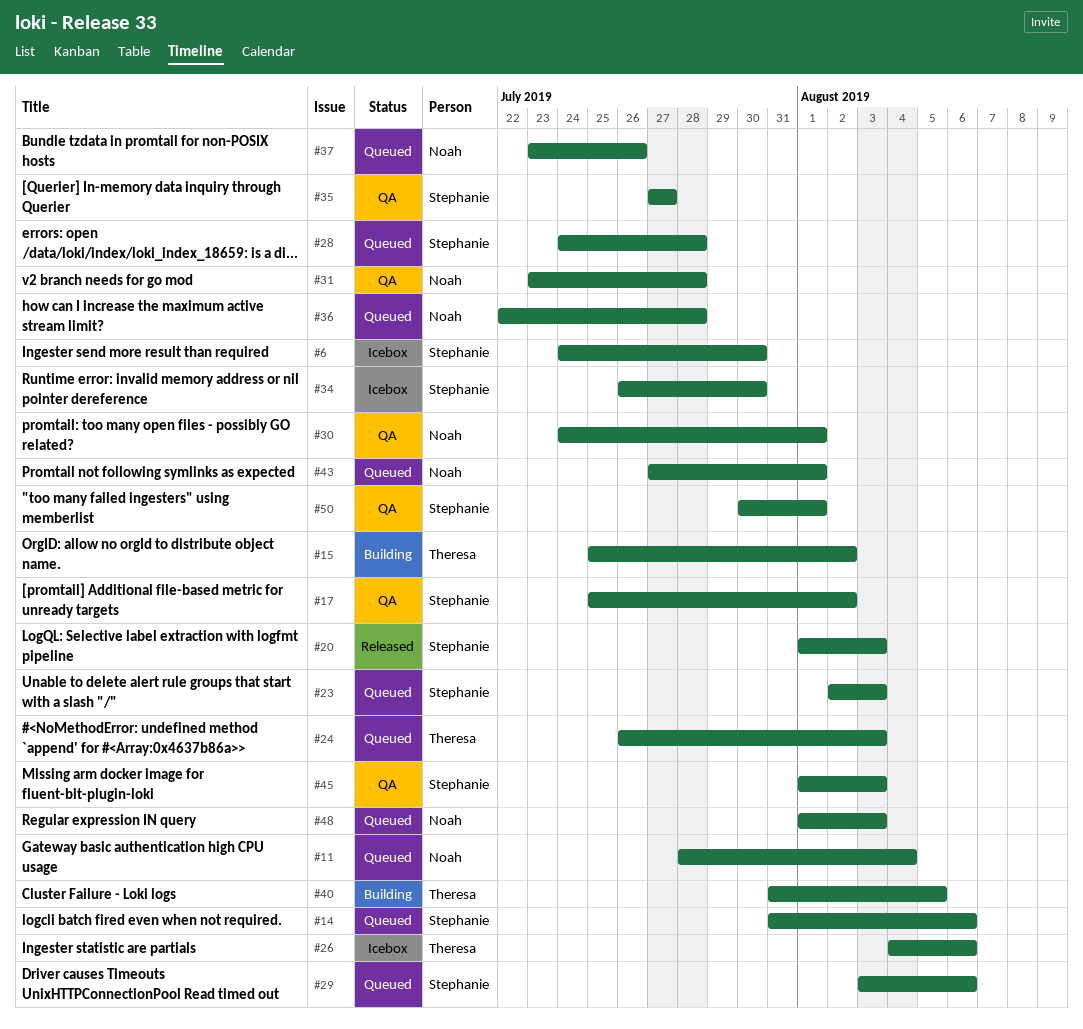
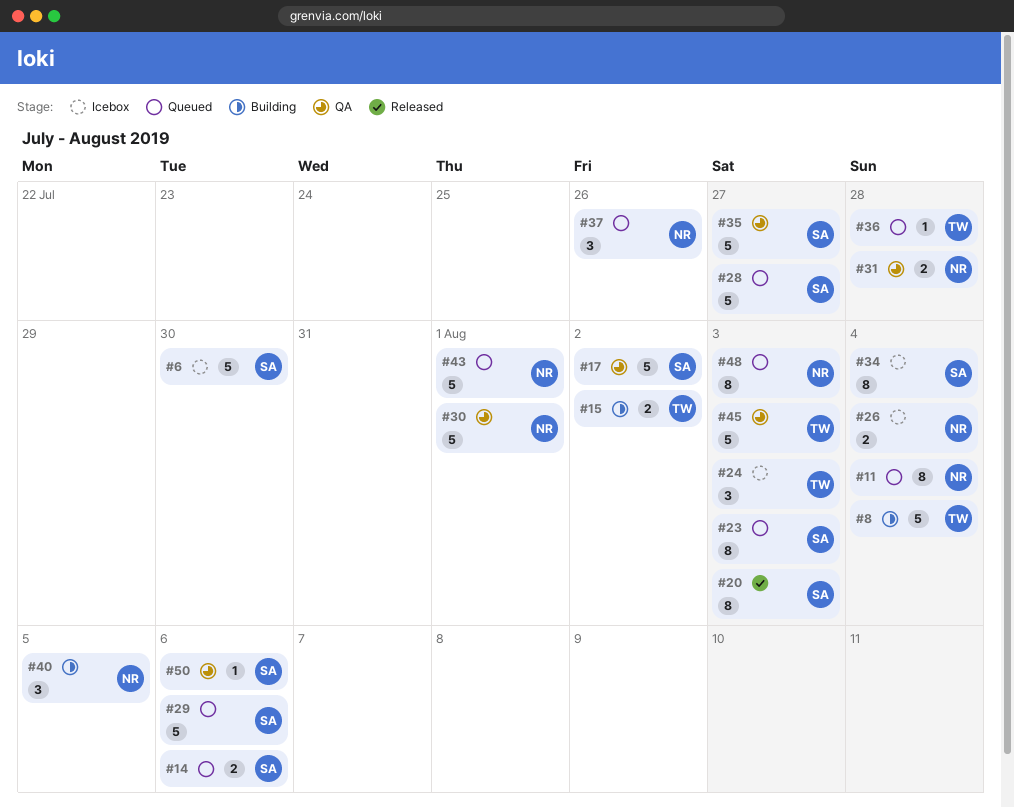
#8: none -> present
#24, status: Queued -> Icebox
#26, owner: Theresa -> Noah
#26, due: Aug 6 -> Aug 4
#28, due: Jul 28 -> Jul 27
#34, due: Jul 30 -> Aug 4
#36, owner: Noah -> Theresa
#40, owner: Theresa -> Noah
#45, owner: Stephanie -> Theresa
#50, due: Aug 1 -> Aug 6

